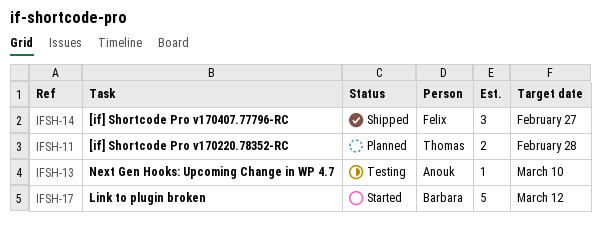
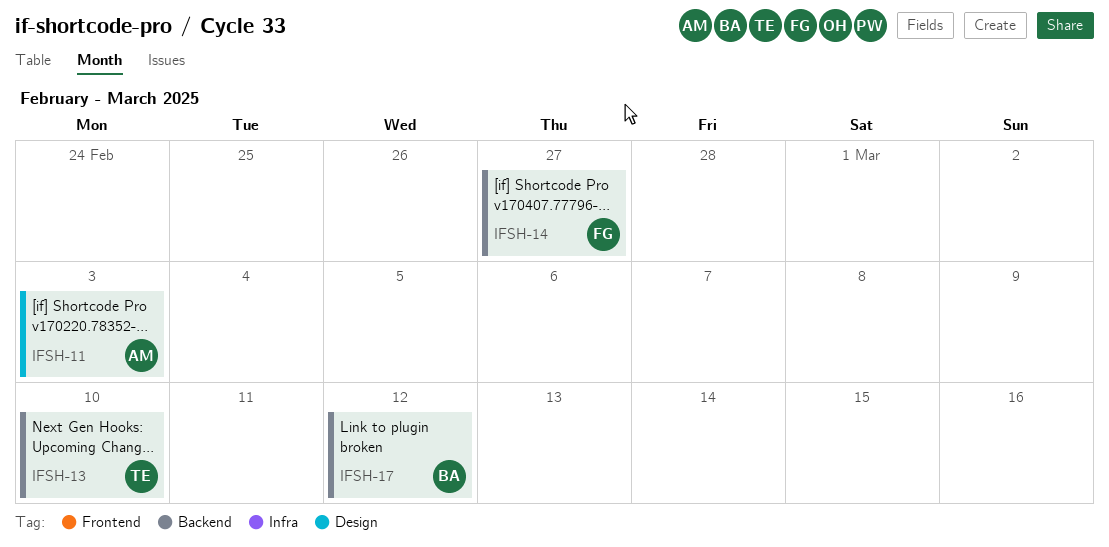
IFSH-11, owner: Thomas -> Anouk
IFSH-11, due: Feb 28 -> Mar 3
IFSH-13, owner: Anouk -> Thomas

